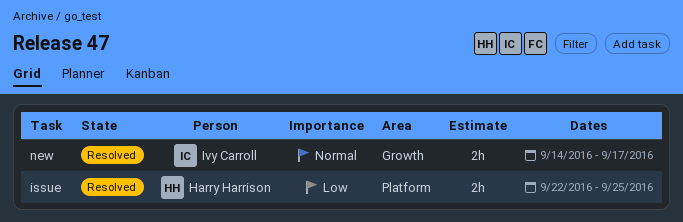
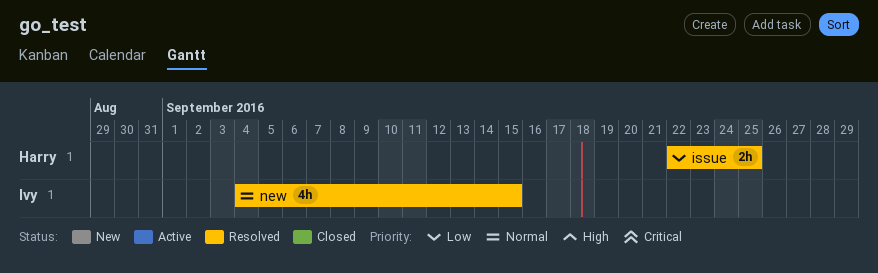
new, estimate: 2h -> 4h
new, start: Sep 14 -> Sep 4
new, due: Sep 17 -> Sep 15

